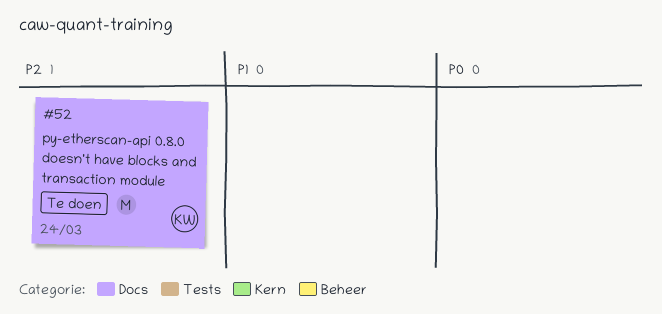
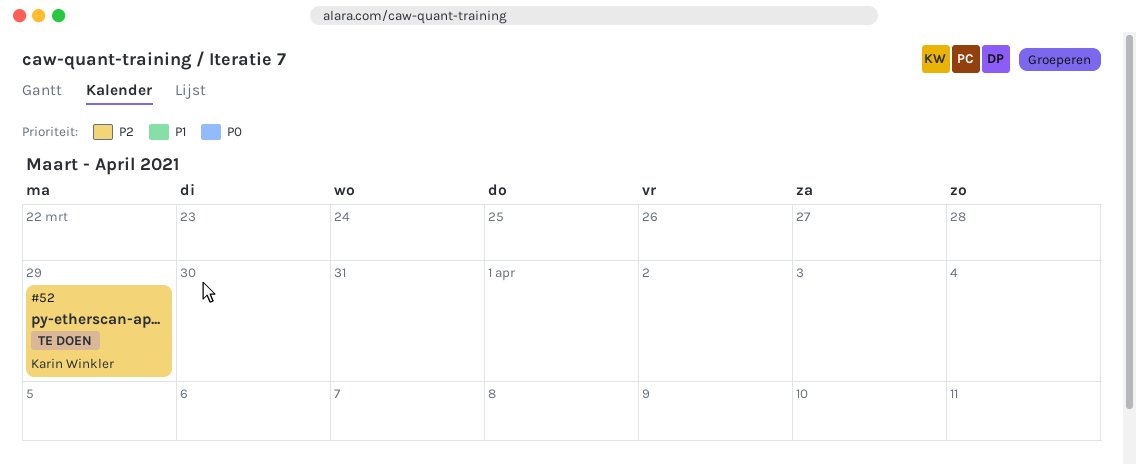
#52, due: Mar 24 -> Mar 29

